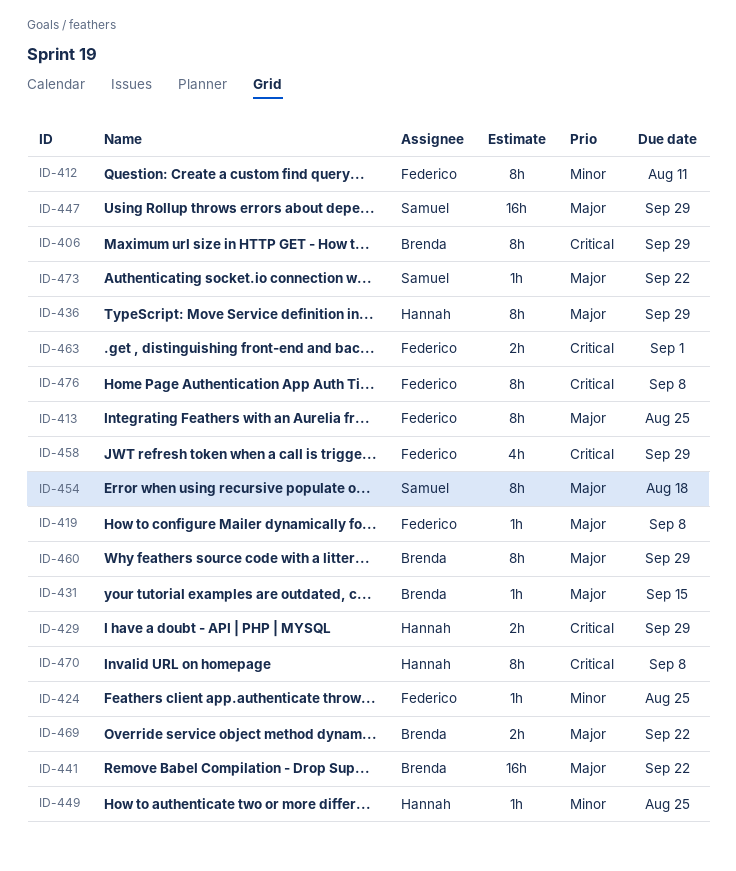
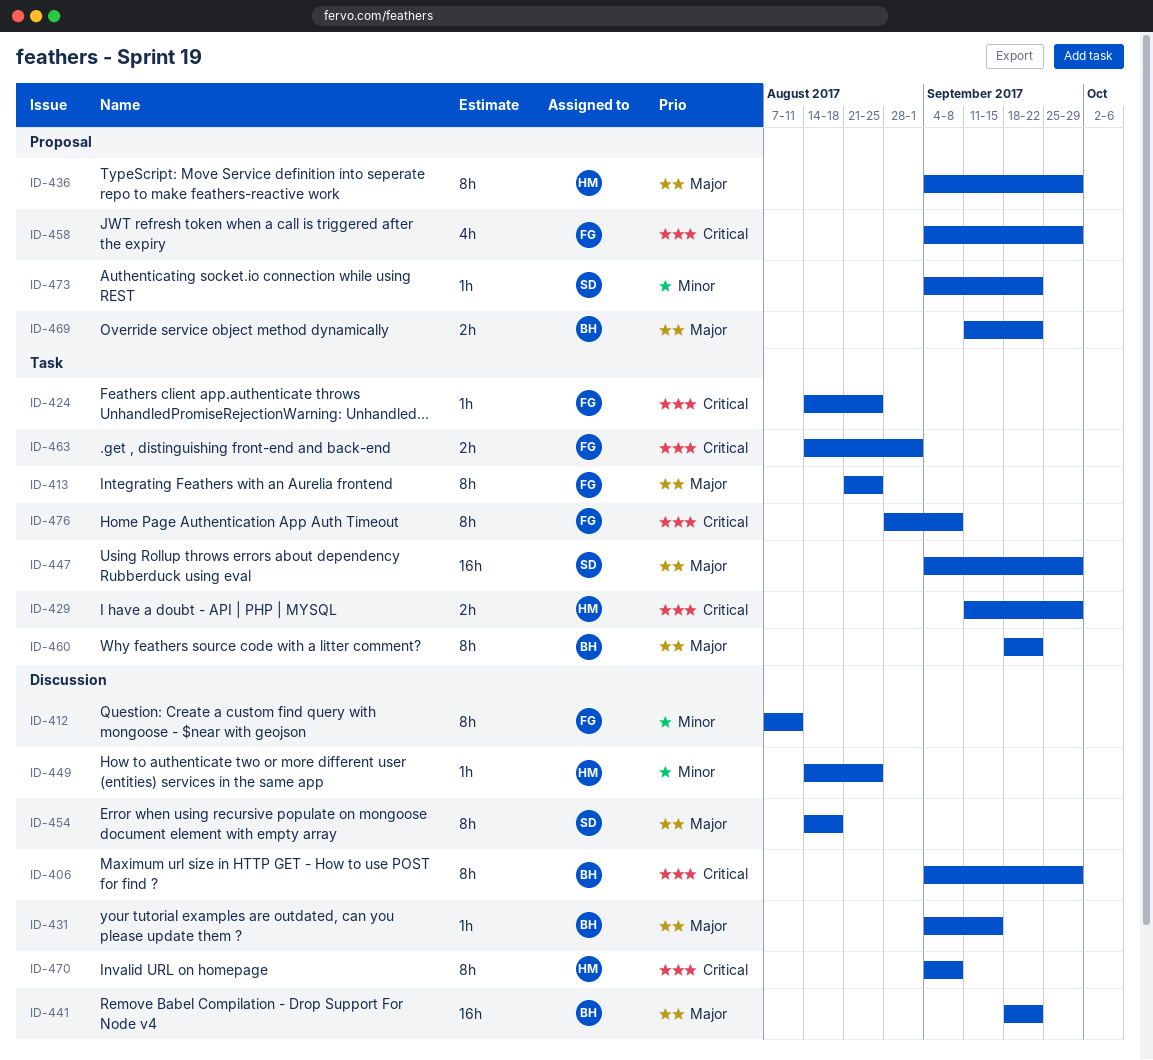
ID-419: present -> none
ID-424, priority: Minor -> Critical
ID-460, due: Sep 29 -> Sep 22
ID-473, priority: Major -> Minor

